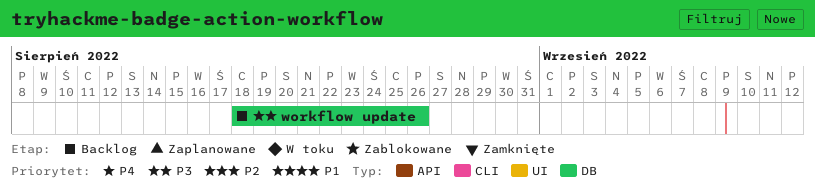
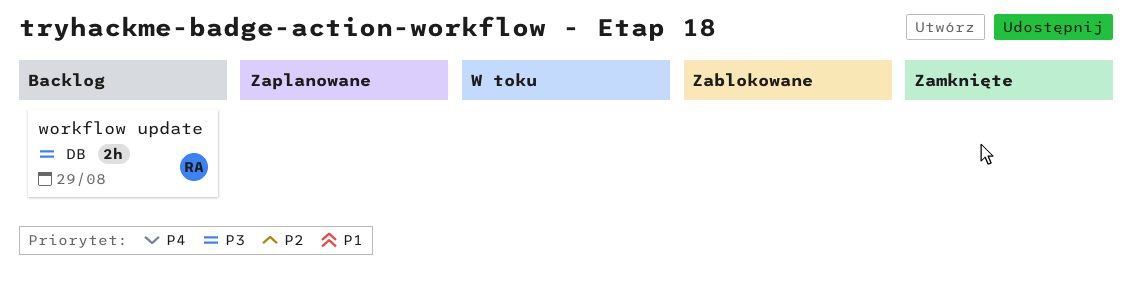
workflow update, due: Aug 26 -> Aug 29

